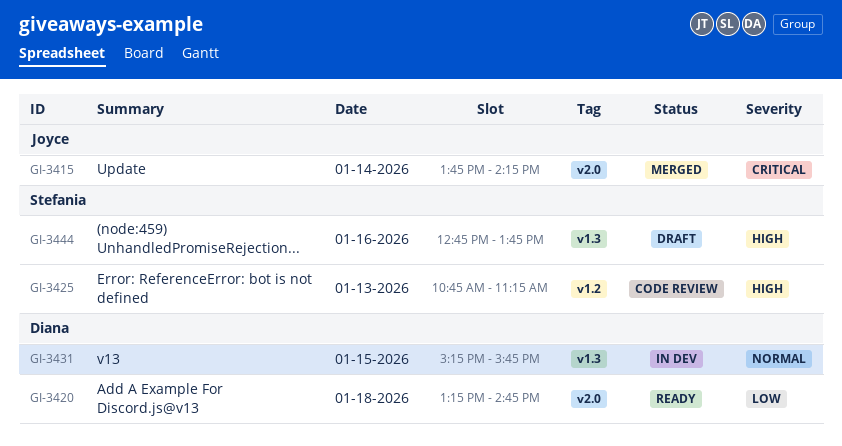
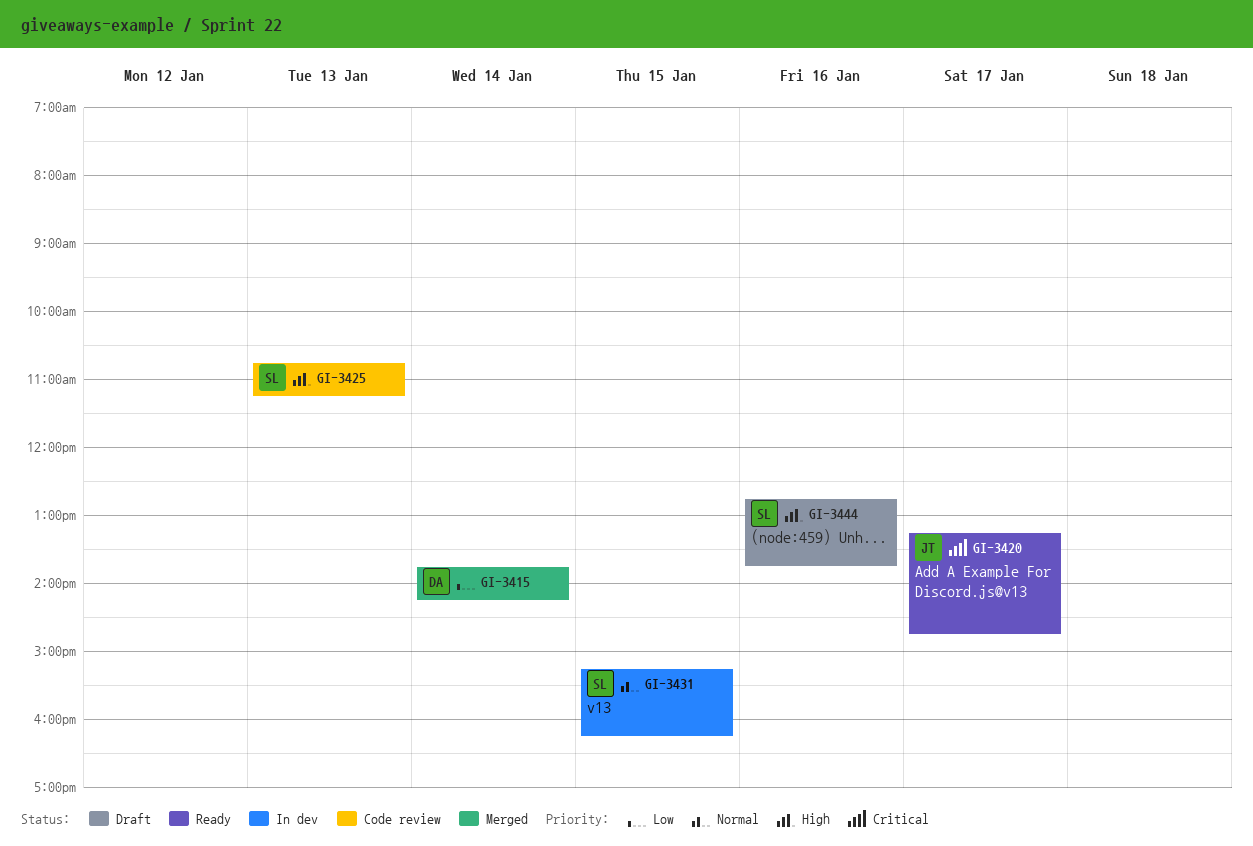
GI-3415, owner: Joyce -> Diana
GI-3415, priority: Critical -> Low
GI-3420, owner: Diana -> Joyce
GI-3420, priority: Low -> Critical
GI-3420, day: Jan 18 -> Jan 17
GI-3431, owner: Diana -> Stefania
GI-3431, ends: 15:45 -> 16:15

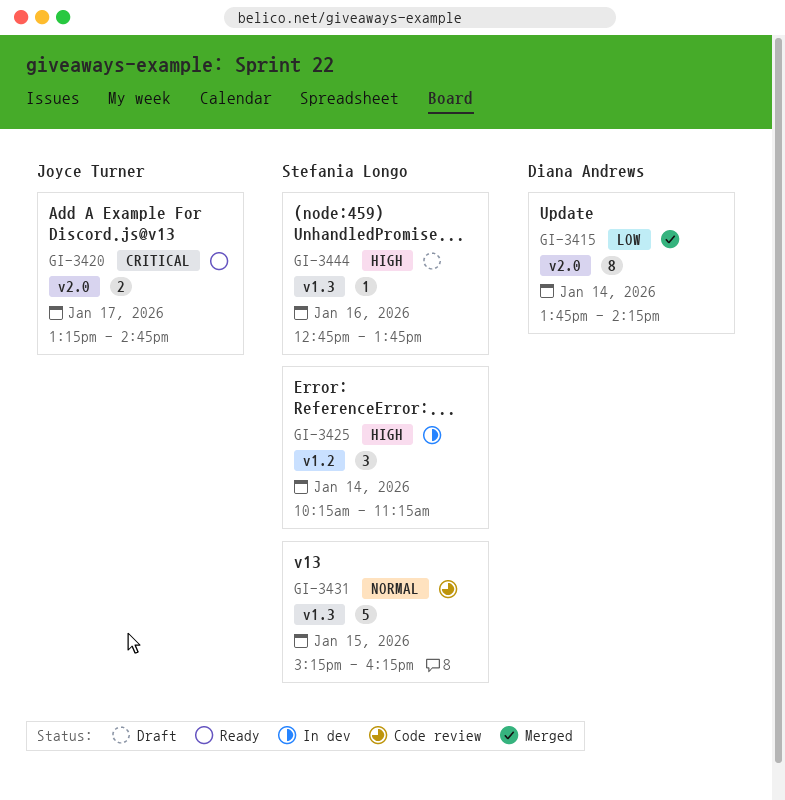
GI-3425, status: Code review -> In dev
GI-3425, day: Jan 13 -> Jan 14
GI-3425, begins: 10:45 -> 10:15
GI-3431, status: In dev -> Code review

